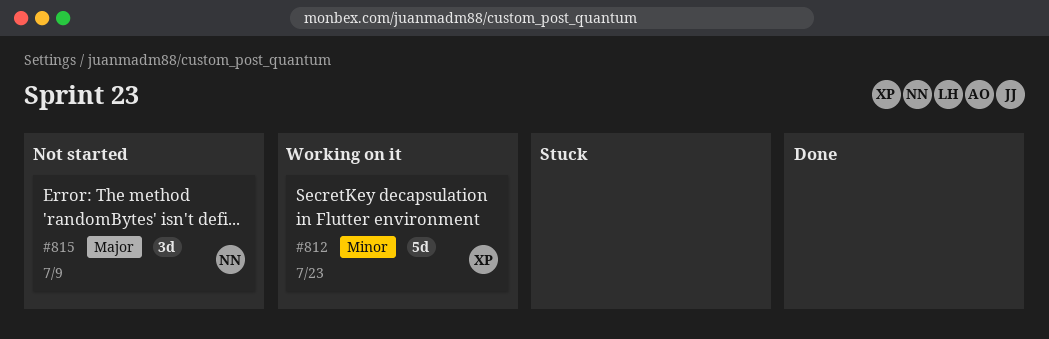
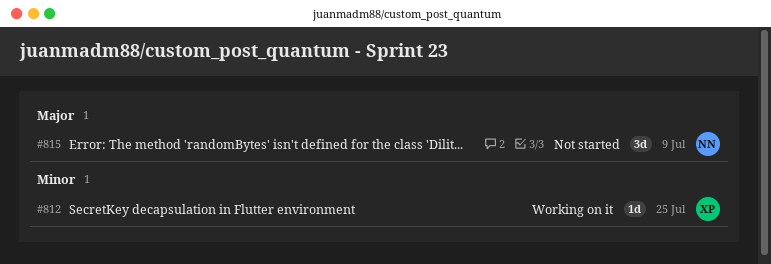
#812, estimate: 5d -> 1d
#812, due: Jul 23 -> Jul 25

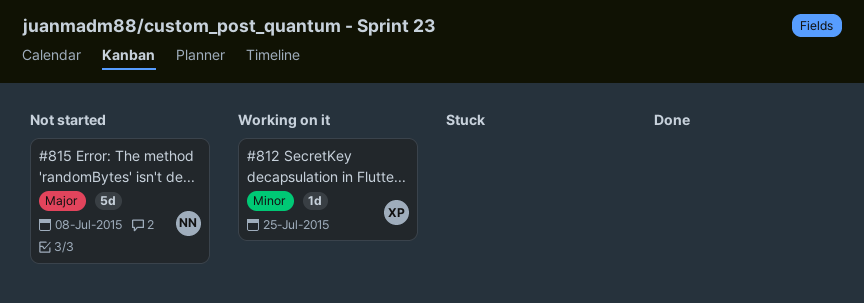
#815, estimate: 3d -> 5d
#815, due: Jul 9 -> Jul 8

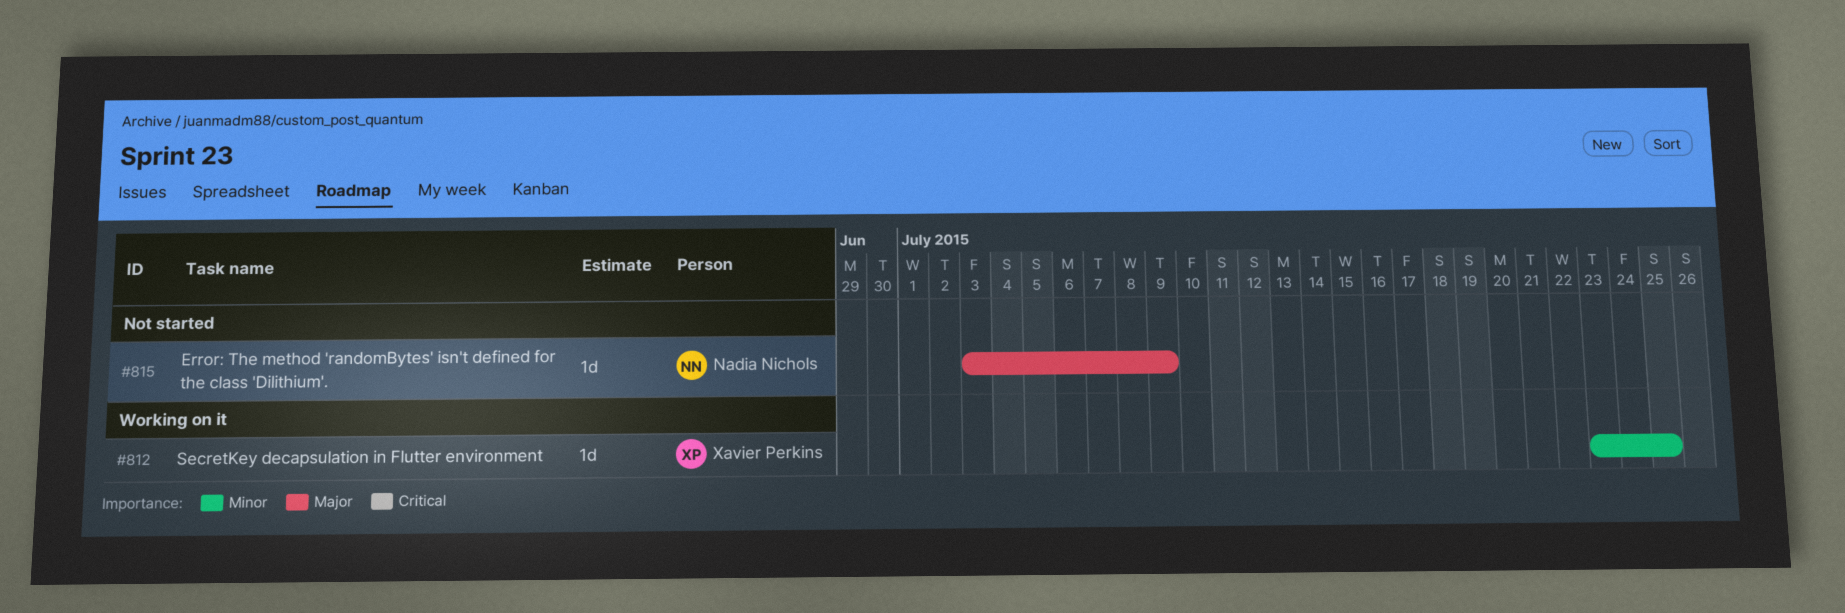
#815, estimate: 5d -> 1d
#815, due: Jul 8 -> Jul 9

